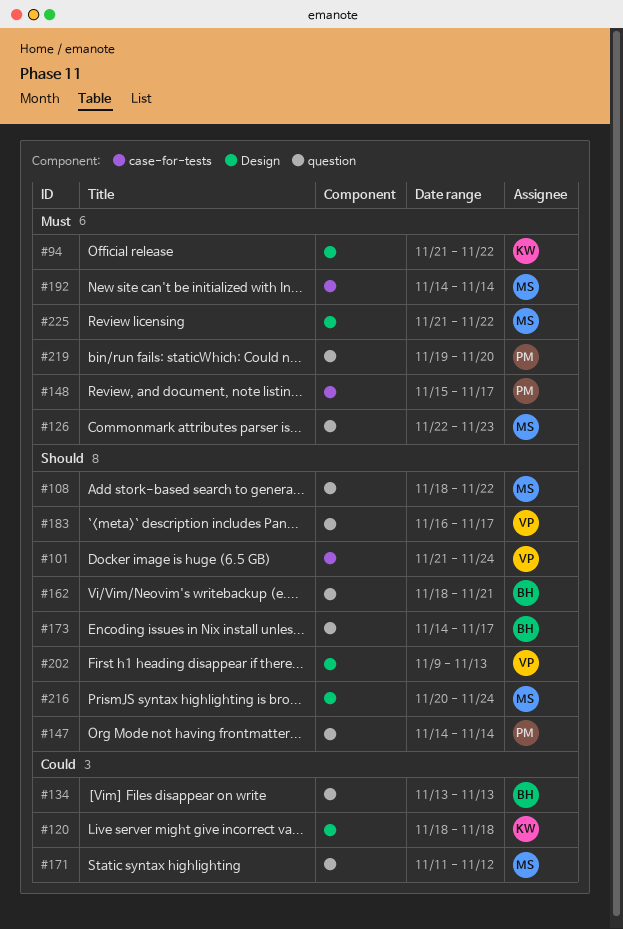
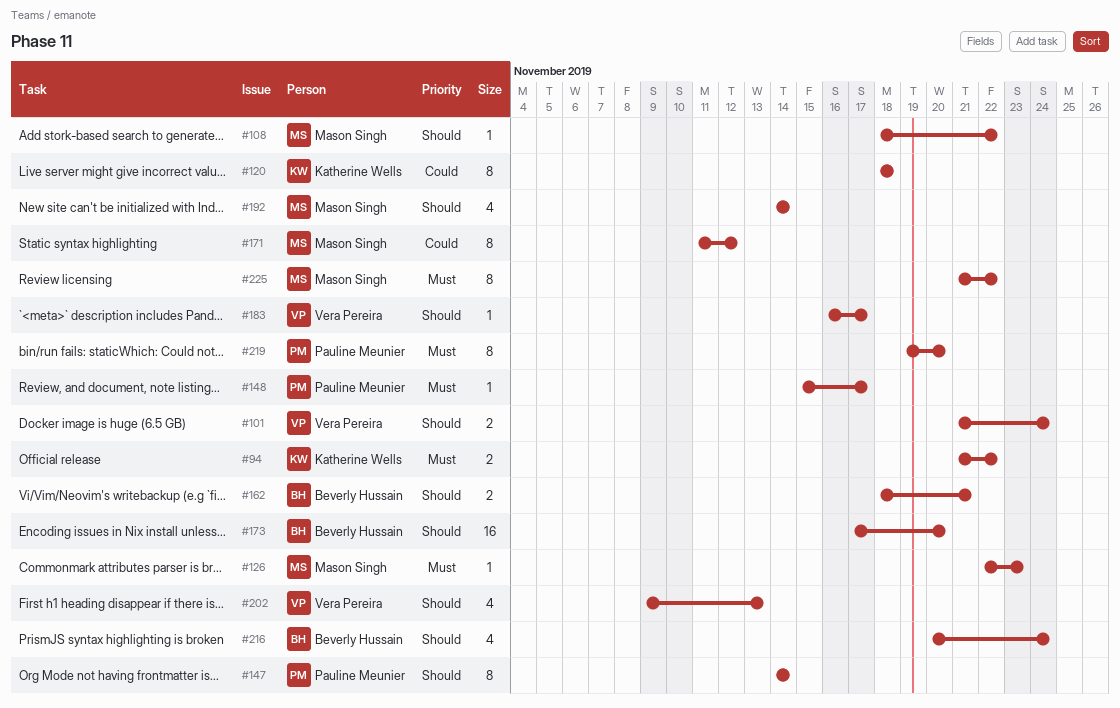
#134: present -> none
#173, start: Nov 14 -> Nov 17
#173, due: Nov 17 -> Nov 20
#192, priority: Must -> Should
#216, owner: Mason Singh -> Beverly Hussain

